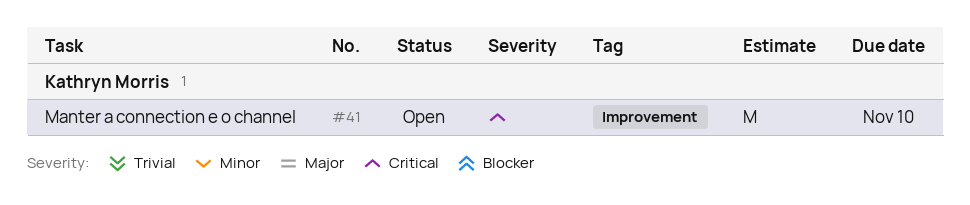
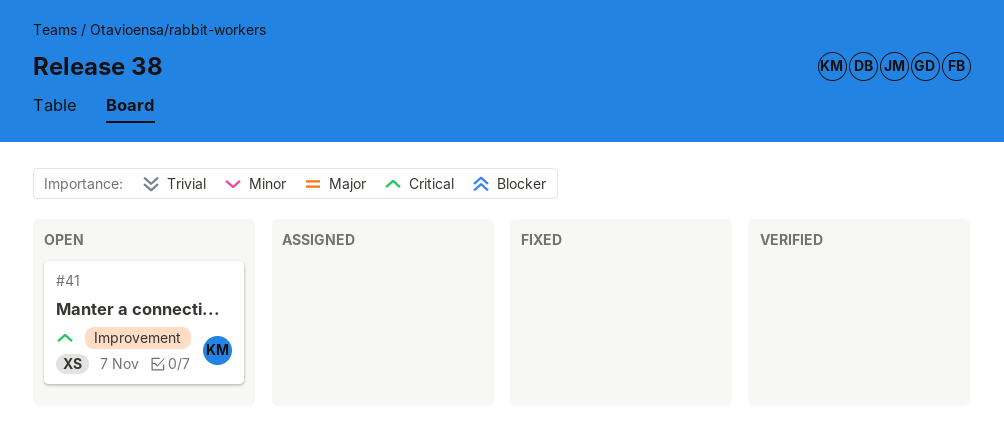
#41, estimate: M -> XS
#41, due: Nov 10 -> Nov 7

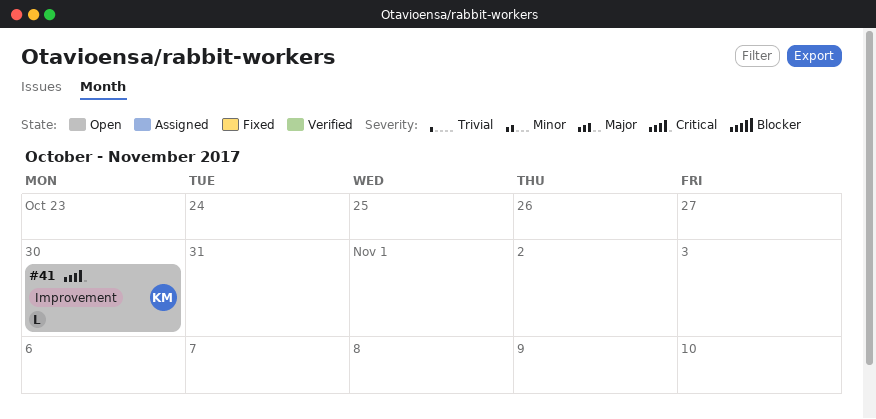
#41, estimate: XS -> L
#41, due: Nov 7 -> Oct 30

